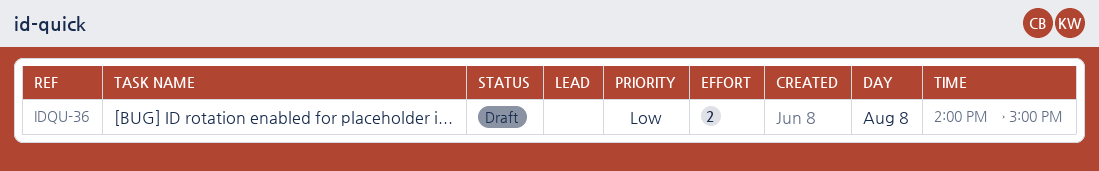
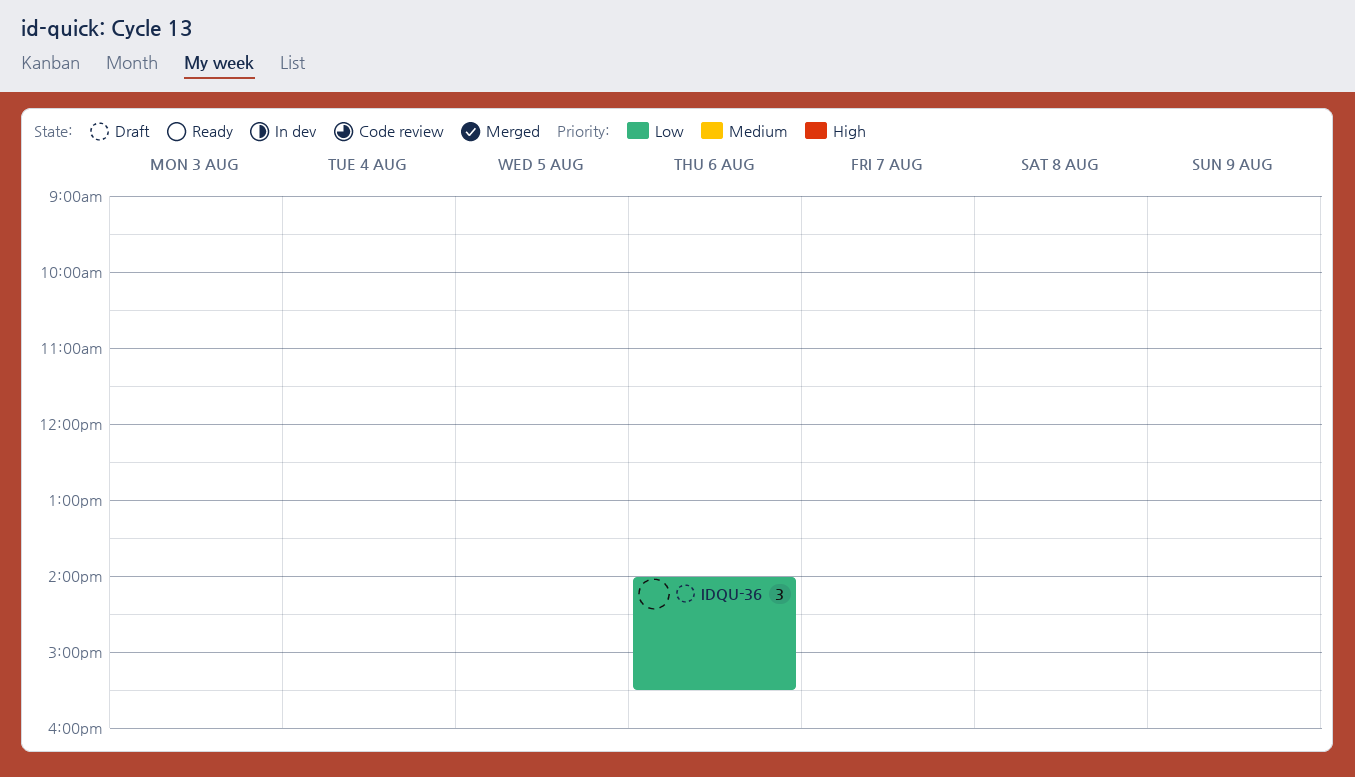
IDQU-36, estimate: 2 -> 3
IDQU-36, day: Aug 8 -> Aug 6
IDQU-36, ends: 15:00 -> 15:30

